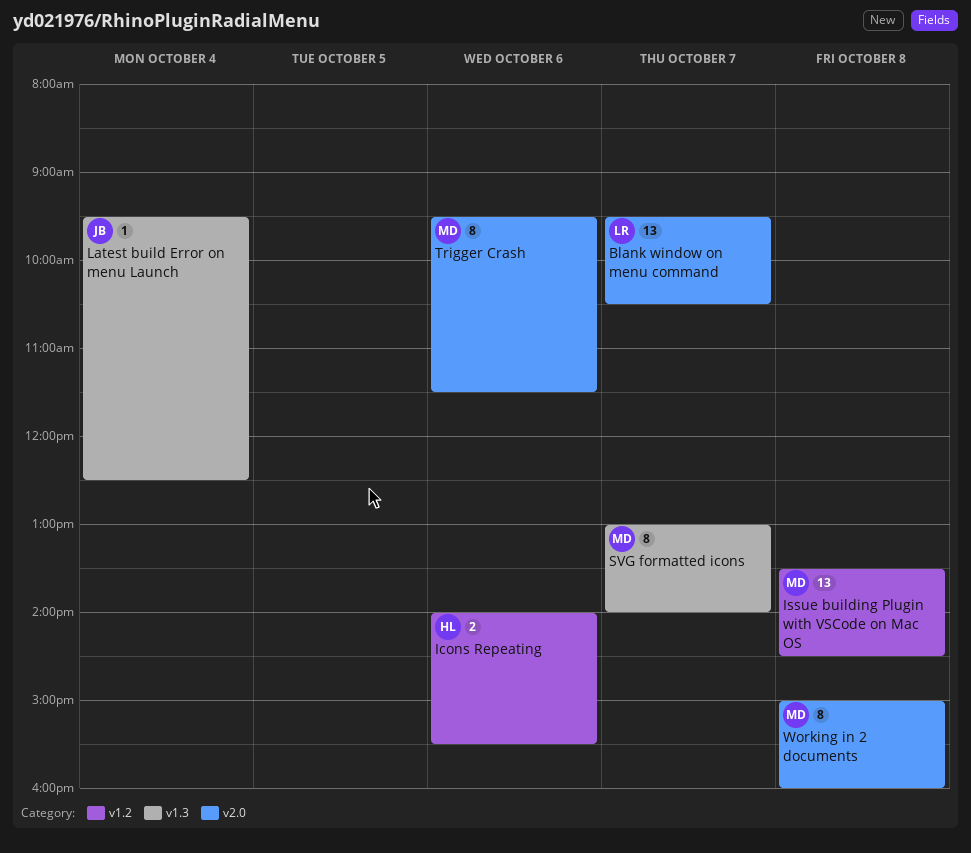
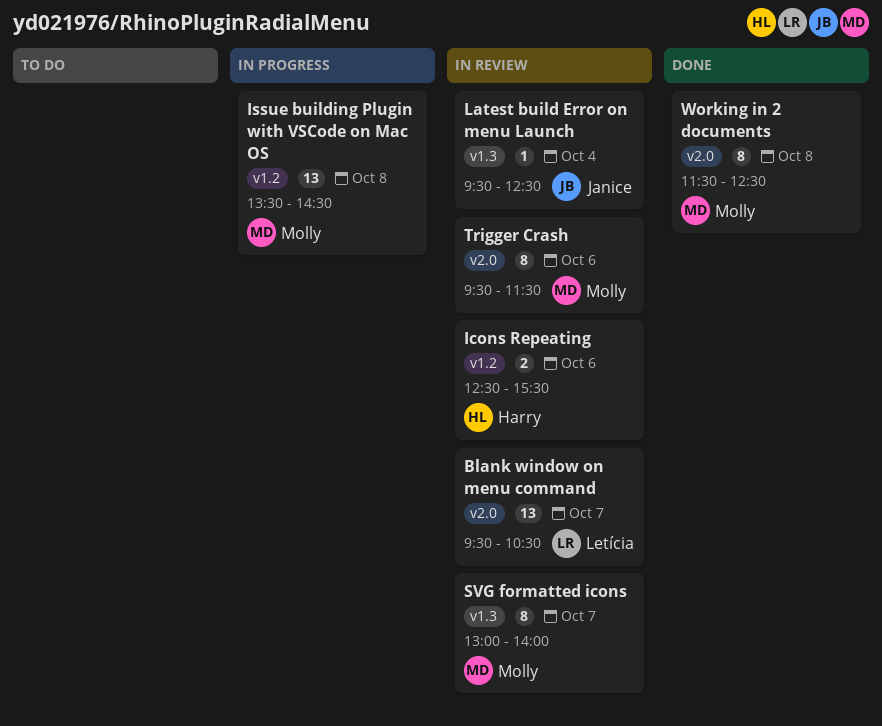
Icons Repeating, begins: 14:00 -> 12:30
Working in 2 documents, begins: 15:00 -> 11:30
Working in 2 documents, ends: 16:00 -> 12:30

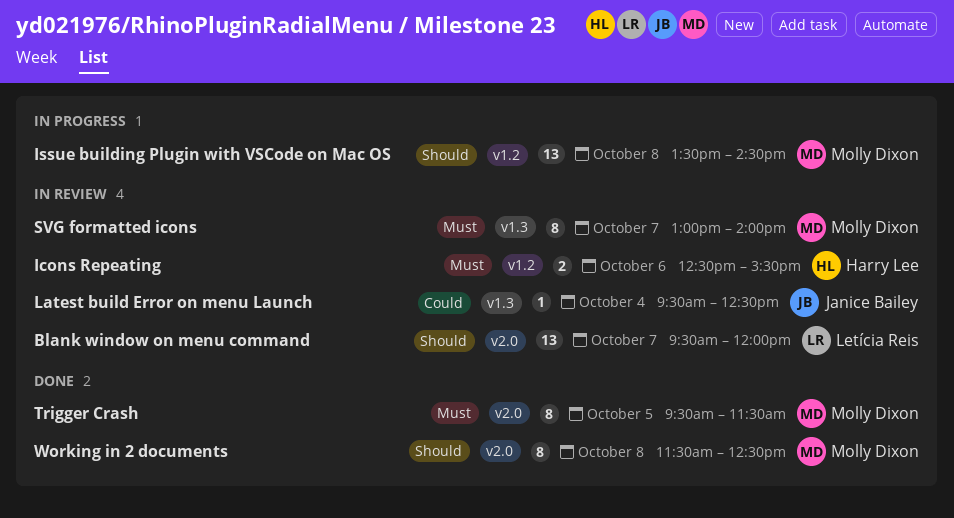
Blank window on menu command, ends: 10:30 -> 12:00
Trigger Crash, status: In review -> Done
Trigger Crash, day: Oct 6 -> Oct 5

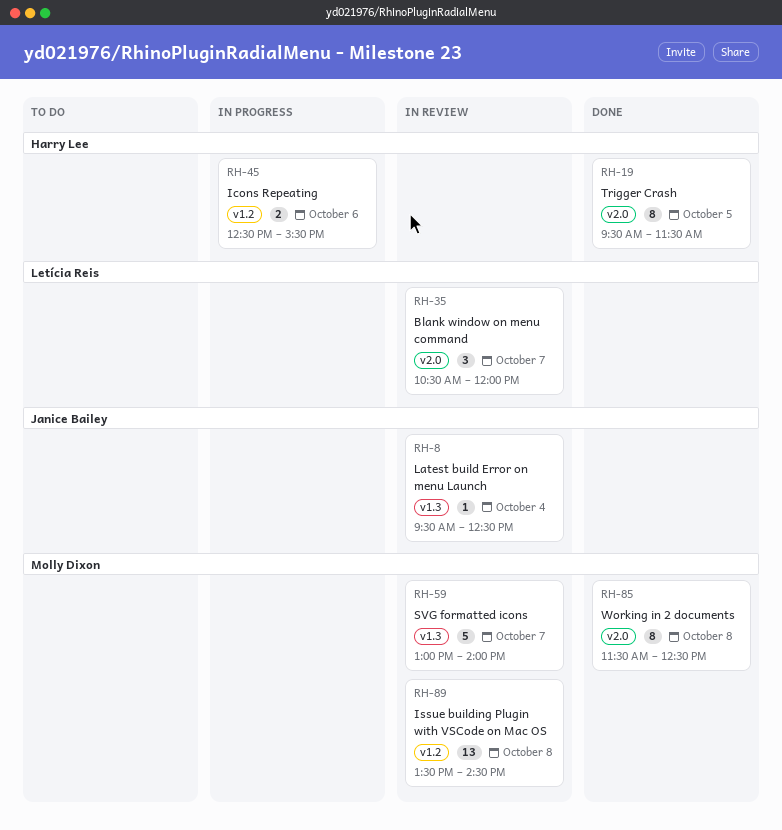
Blank window on menu command, estimate: 13 -> 3
Blank window on menu command, begins: 09:30 -> 10:30
Icons Repeating, status: In review -> In progress
Issue building Plugin with VSCode on Mac OS, status: In progress -> In review
SVG formatted icons, estimate: 8 -> 5
Trigger Crash, owner: Molly Dixon -> Harry Lee

